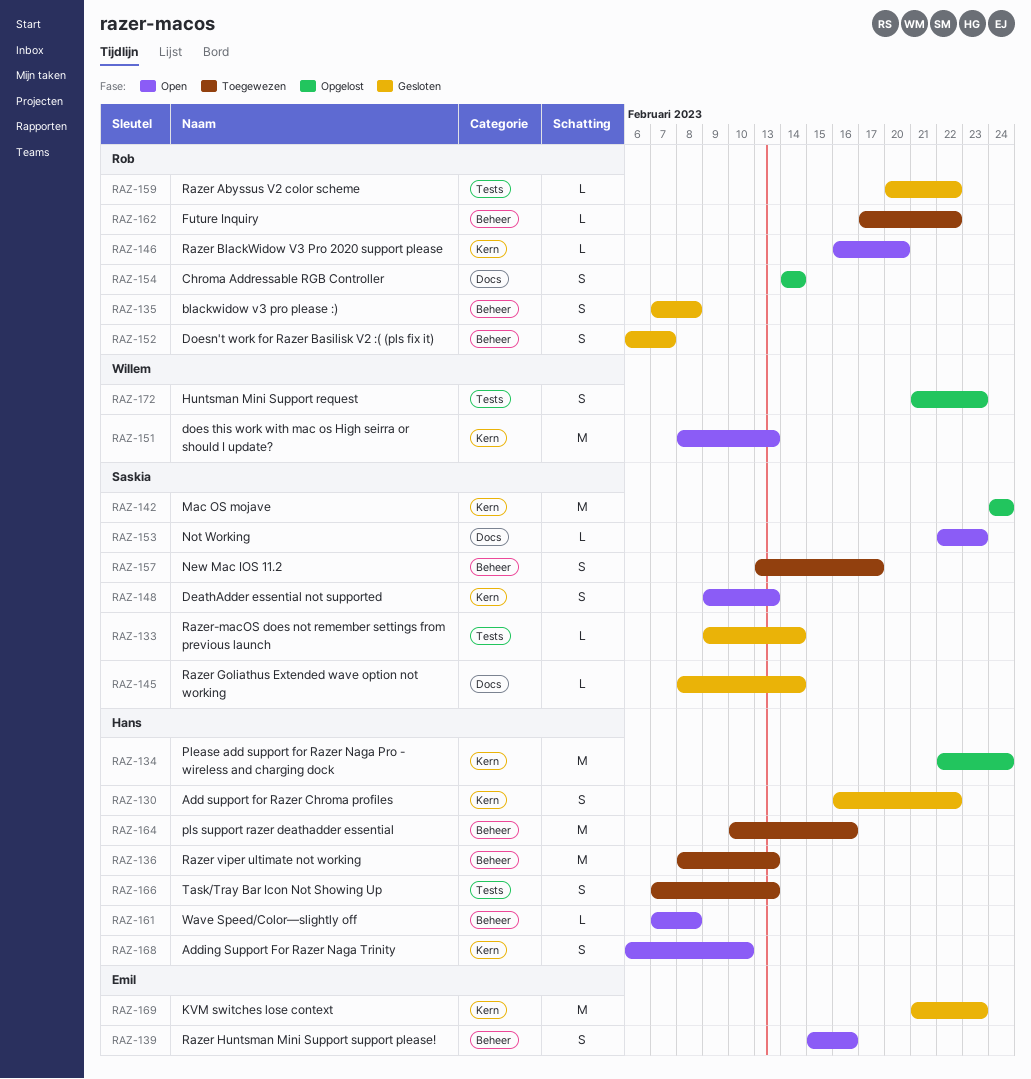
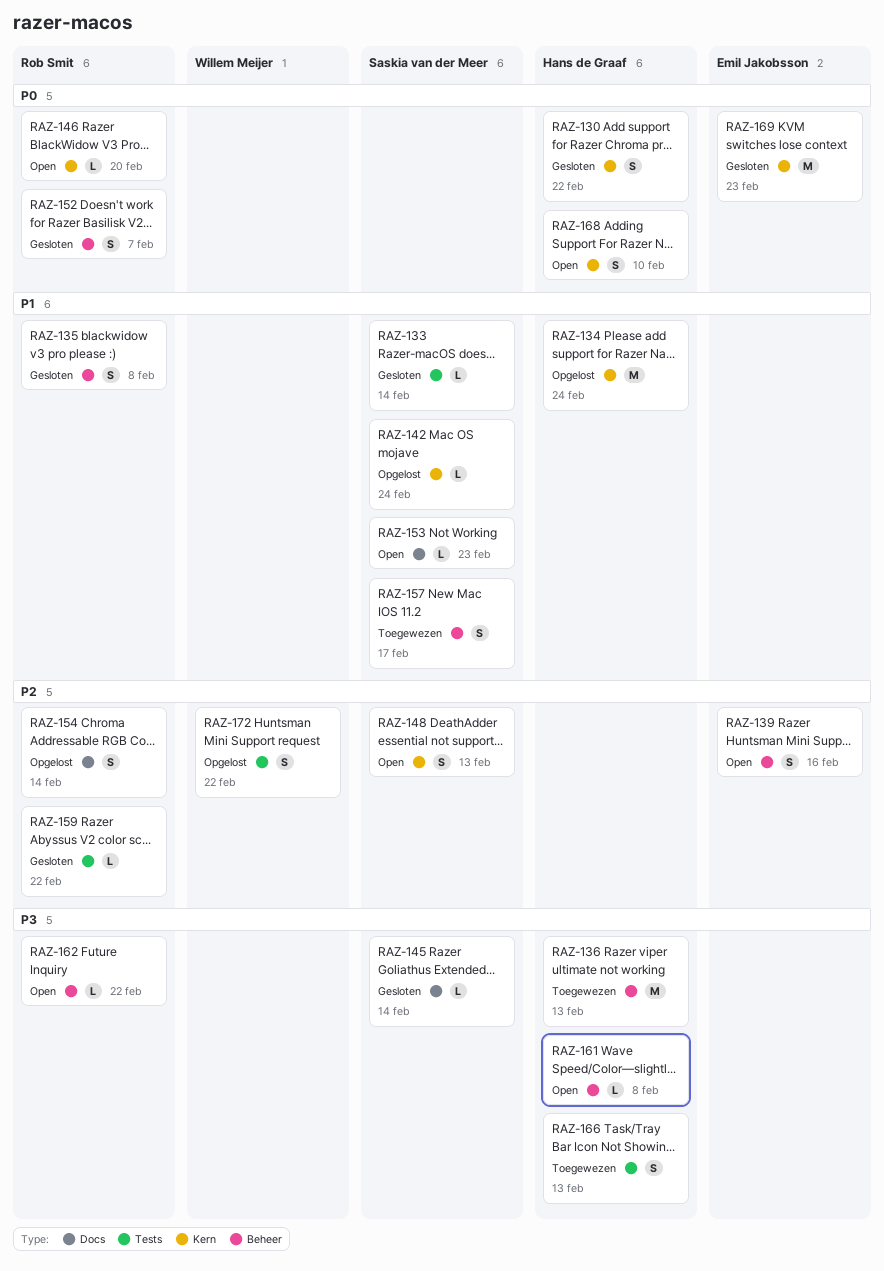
RAZ-142, estimate: M -> L
RAZ-151: present -> none
RAZ-162, status: Toegewezen -> Open
RAZ-164: present -> none
RAZ-172, due: Feb 23 -> Feb 22

